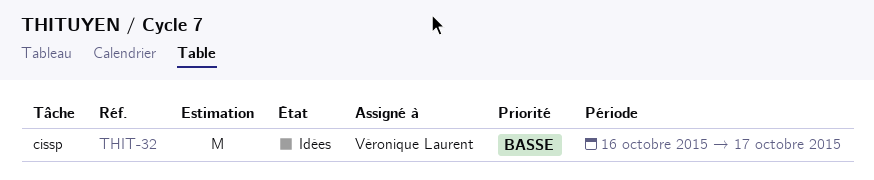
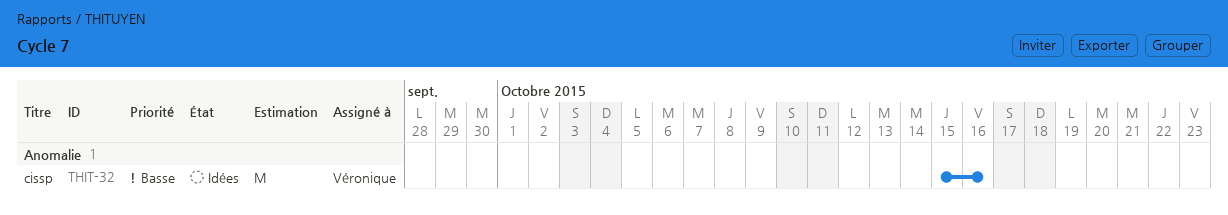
THIT-32, start: Oct 16 -> Oct 15
THIT-32, due: Oct 17 -> Oct 16

